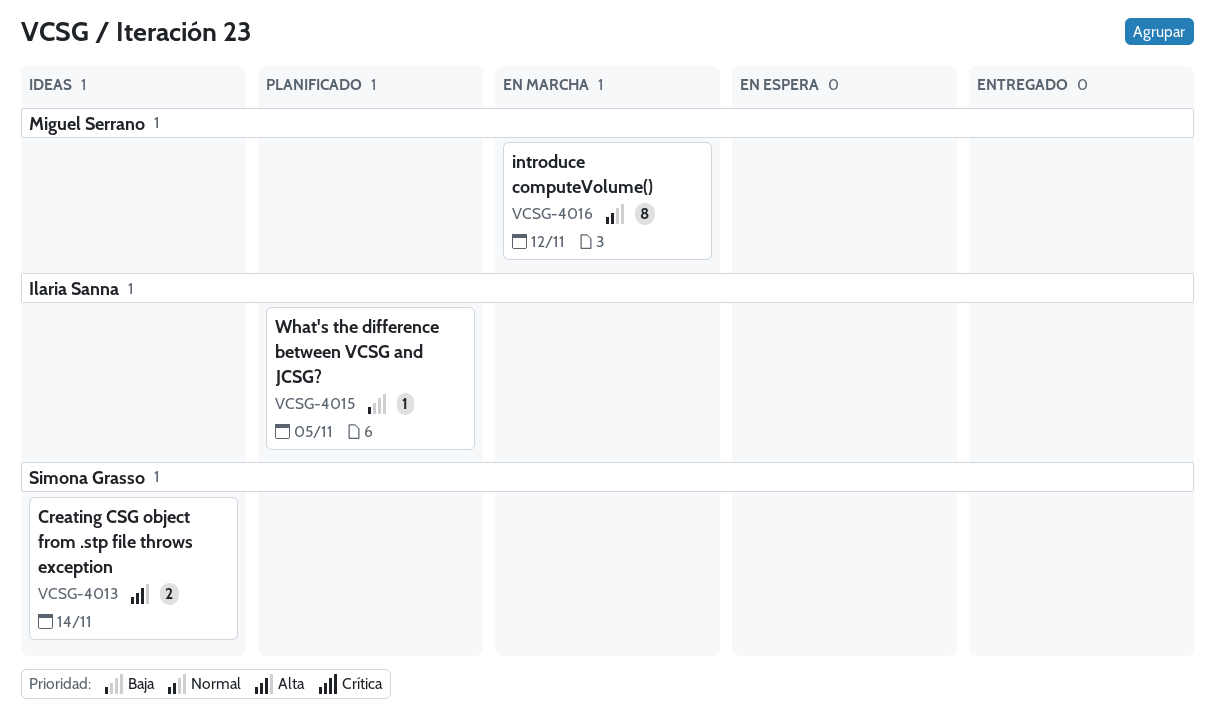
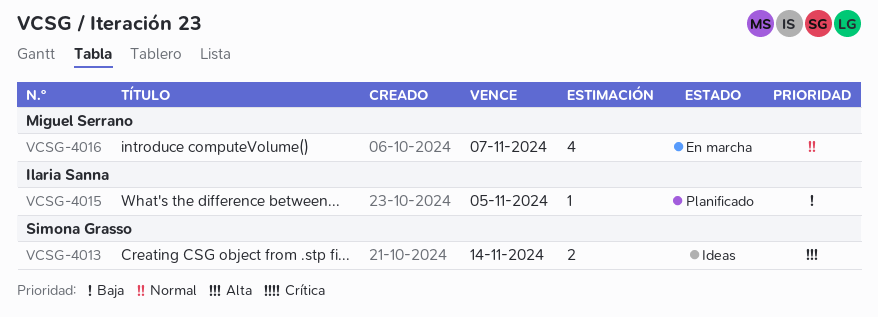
VCSG-4016, estimate: 8 -> 4
VCSG-4016, due: Nov 12 -> Nov 7

